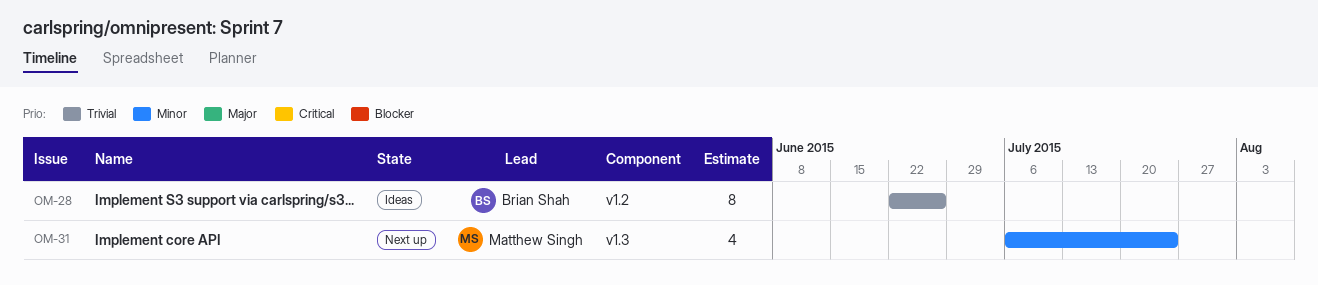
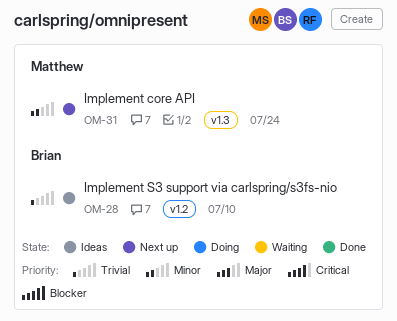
OM-28, due: Jun 26 -> Jul 10

